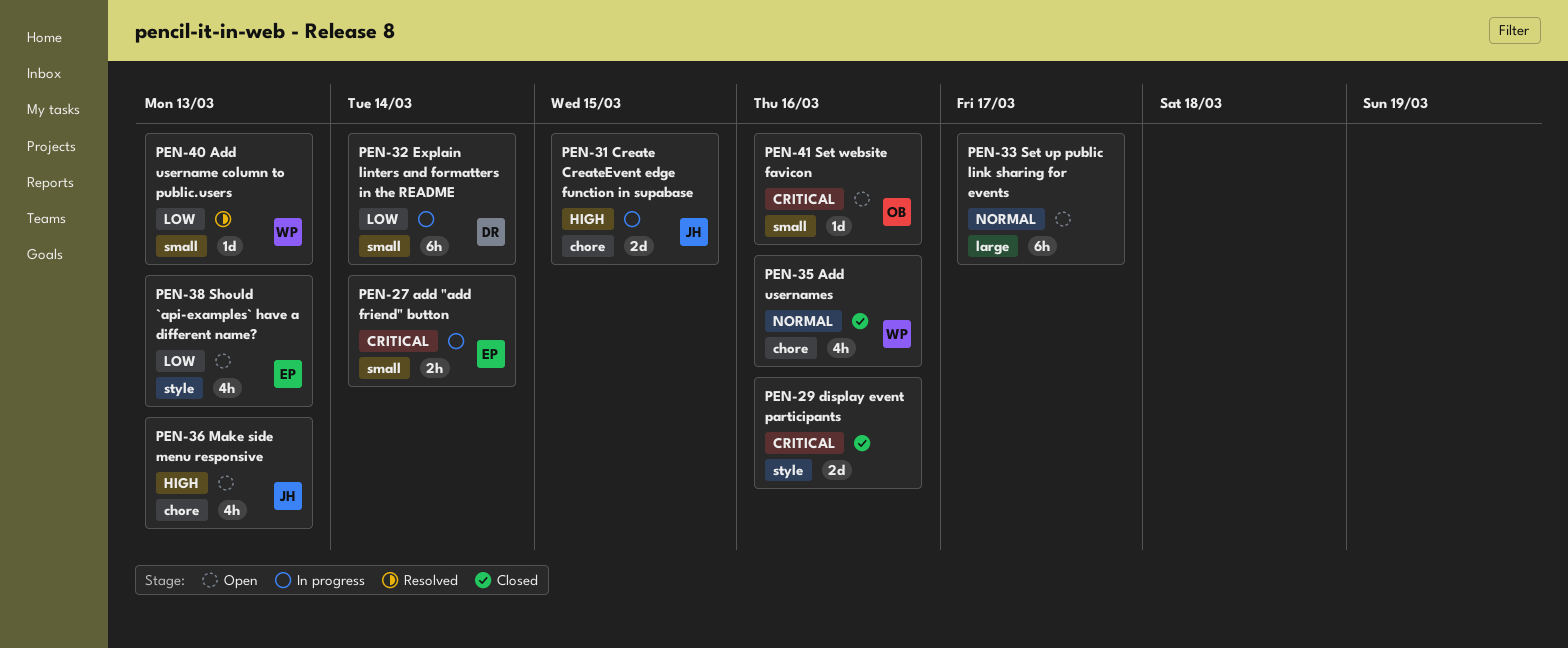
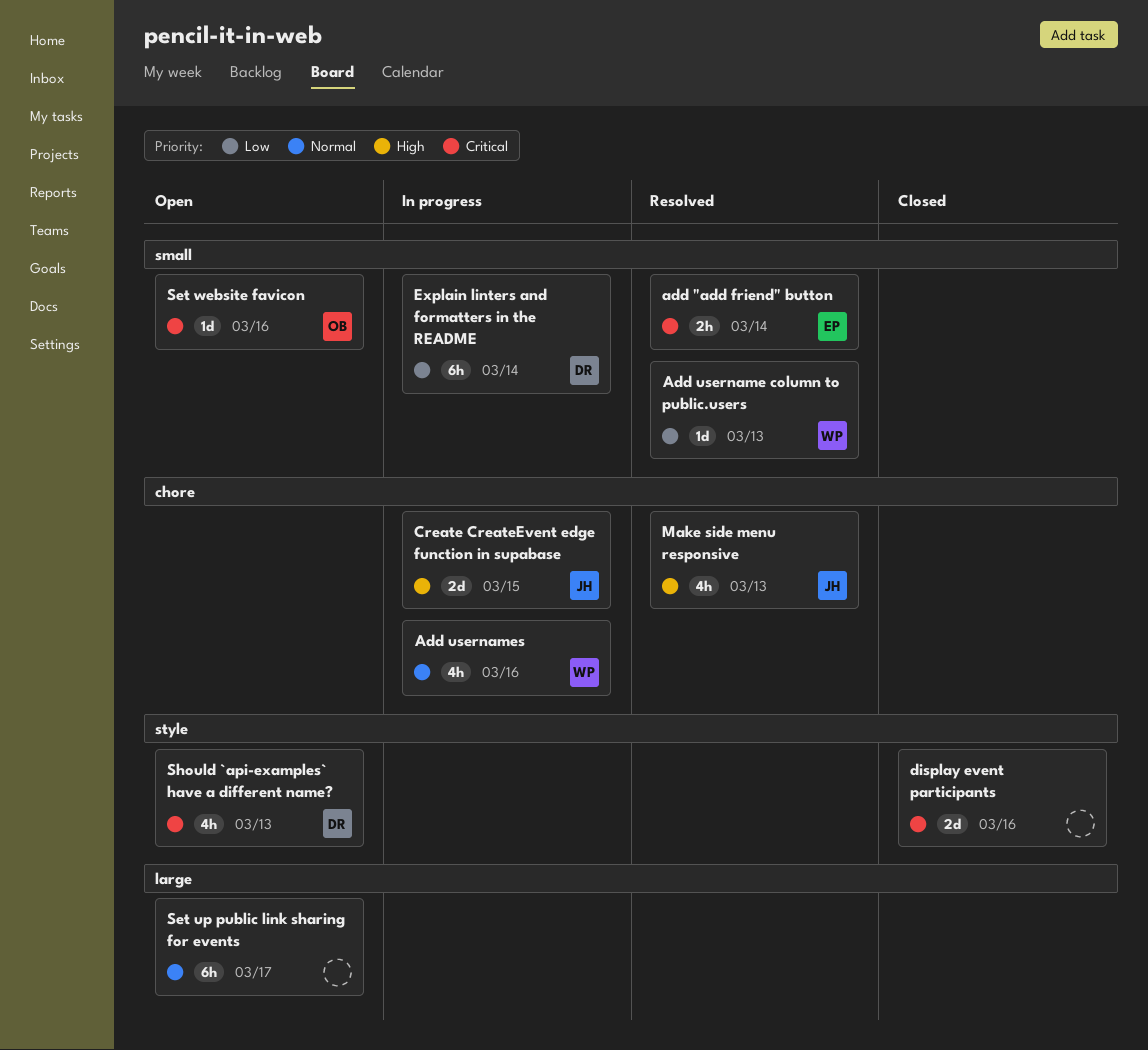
add "add friend" button, status: In progress -> Resolved
Add usernames, status: Closed -> In progress
Make side menu responsive, status: Open -> Resolved
Should `api-examples` have a different name?, owner: EP -> DR
Should `api-examples` have a different name?, priority: Low -> Critical

